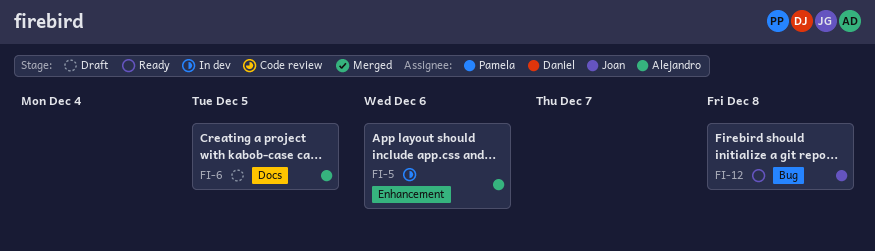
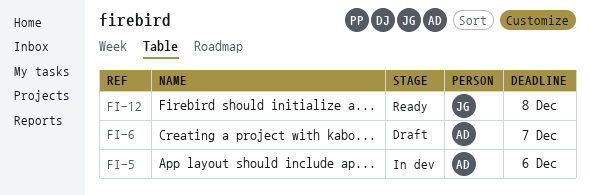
FI-6, due: Dec 5 -> Dec 7

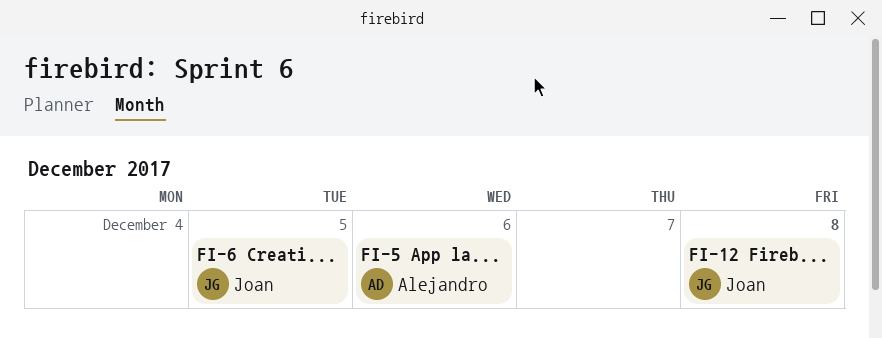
FI-6, owner: Alejandro -> Joan
FI-6, due: Dec 7 -> Dec 5

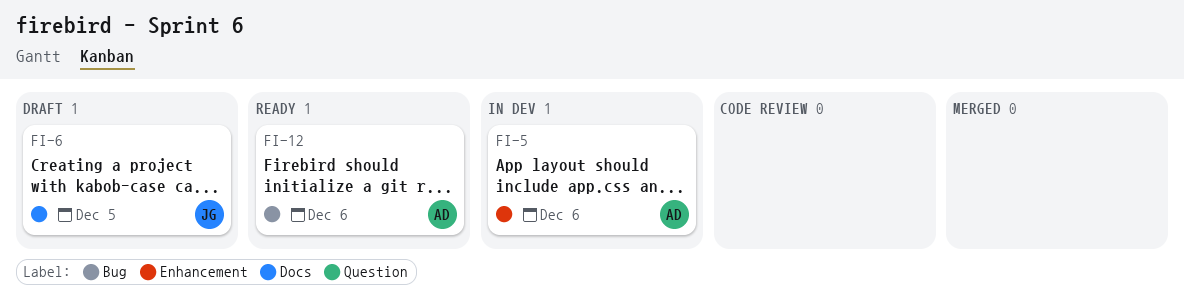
FI-12, owner: Joan -> Alejandro
FI-12, due: Dec 8 -> Dec 6

